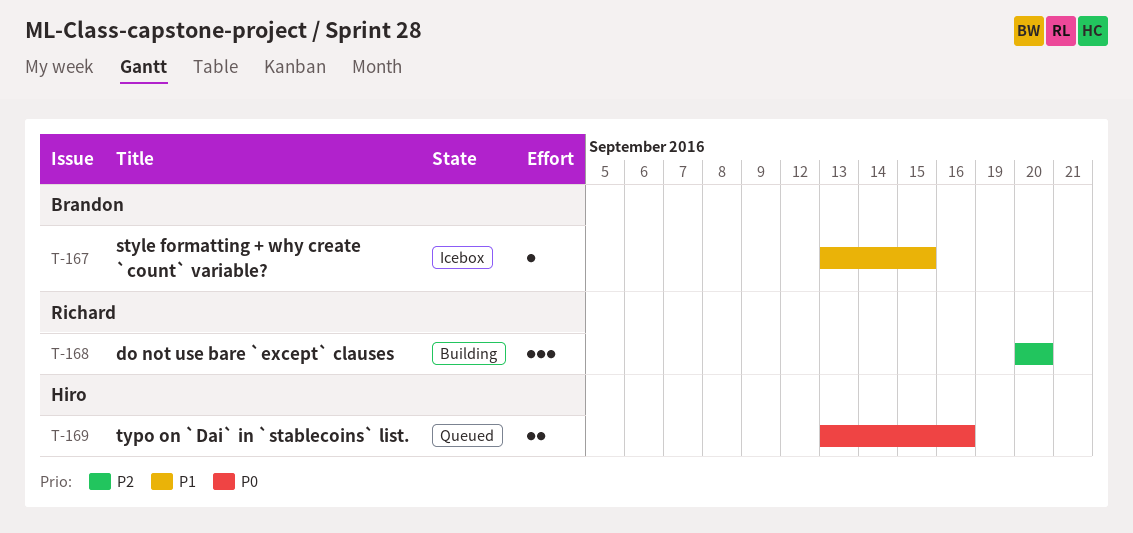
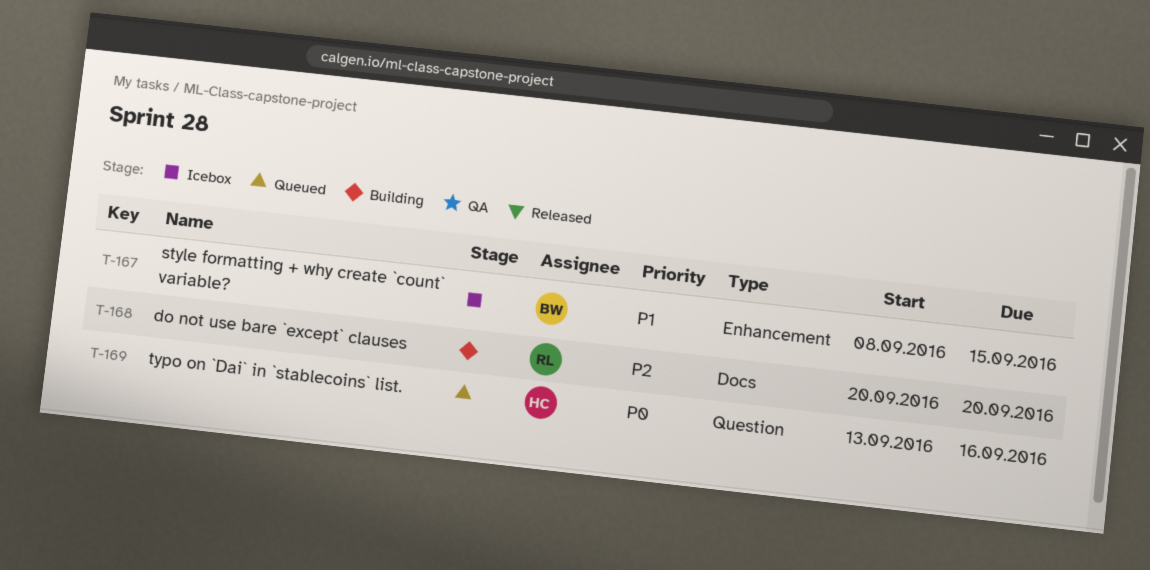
T-167, start: Sep 13 -> Sep 8

